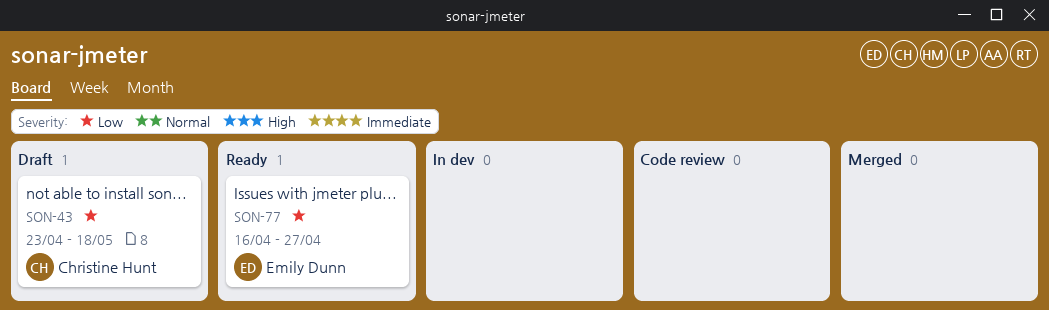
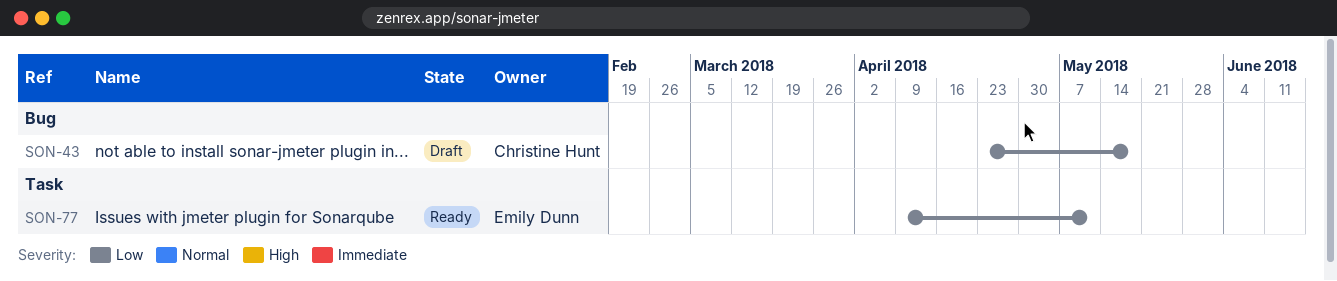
SON-77, start: Apr 16 -> Apr 9
SON-77, due: Apr 27 -> May 11

